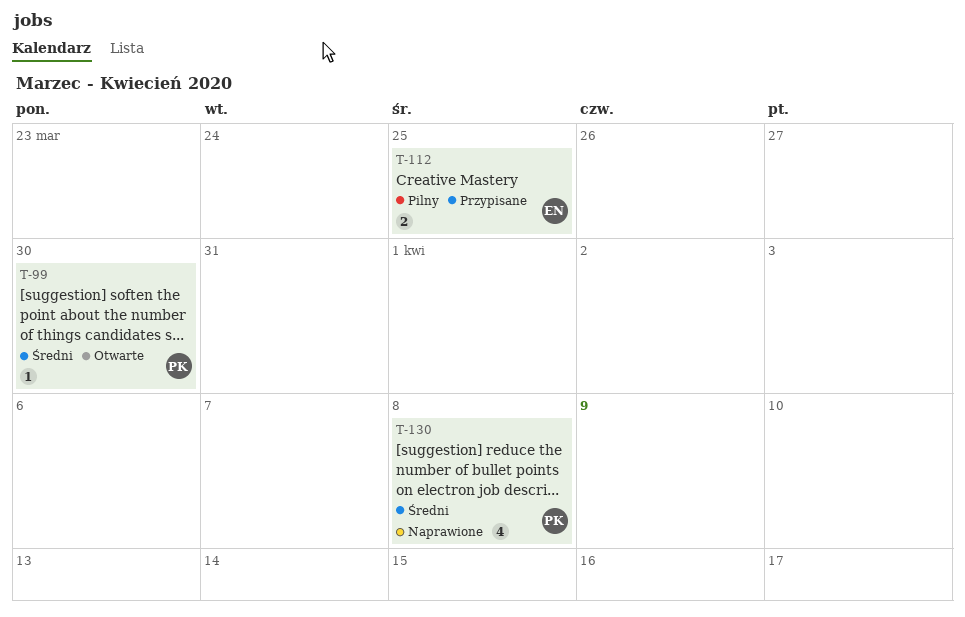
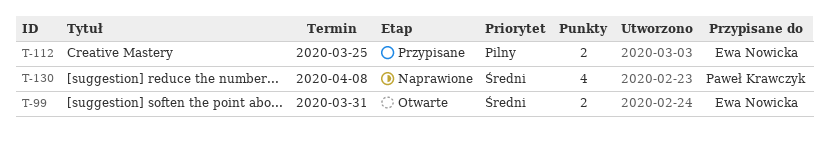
T-99, owner: Paweł Krawczyk -> Ewa Nowicka
T-99, estimate: 1 -> 2
T-99, due: Mar 30 -> Mar 31

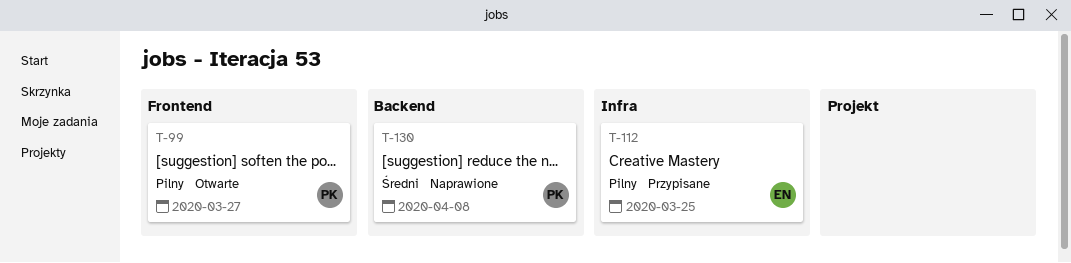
T-99, owner: Ewa Nowicka -> Paweł Krawczyk
T-99, priority: Średni -> Pilny
T-99, due: Mar 31 -> Mar 27

